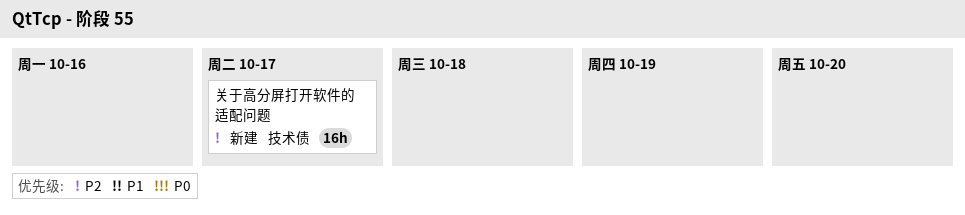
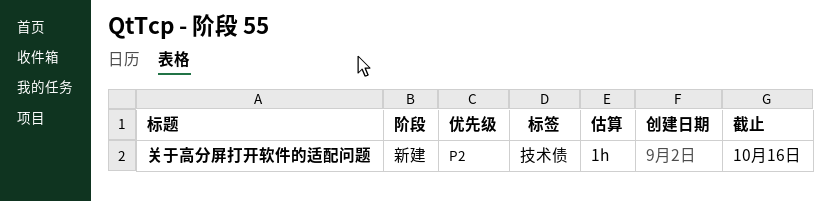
关于高分屏打开软件的适配问题, estimate: 16h -> 1h
关于高分屏打开软件的适配问题, due: Oct 17 -> Oct 16

